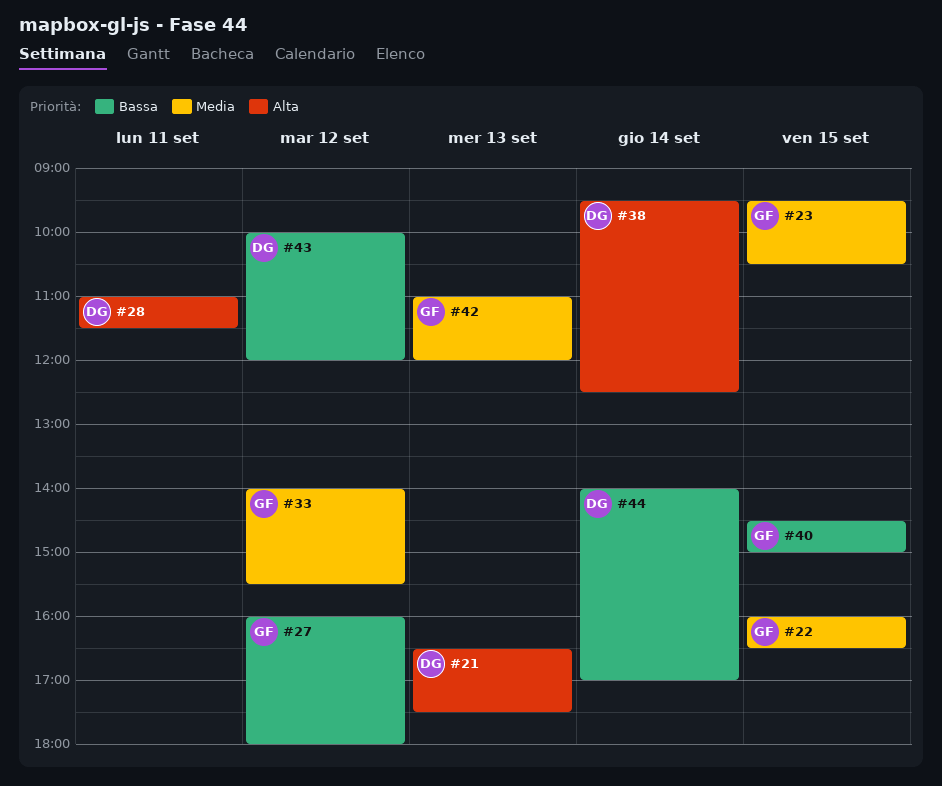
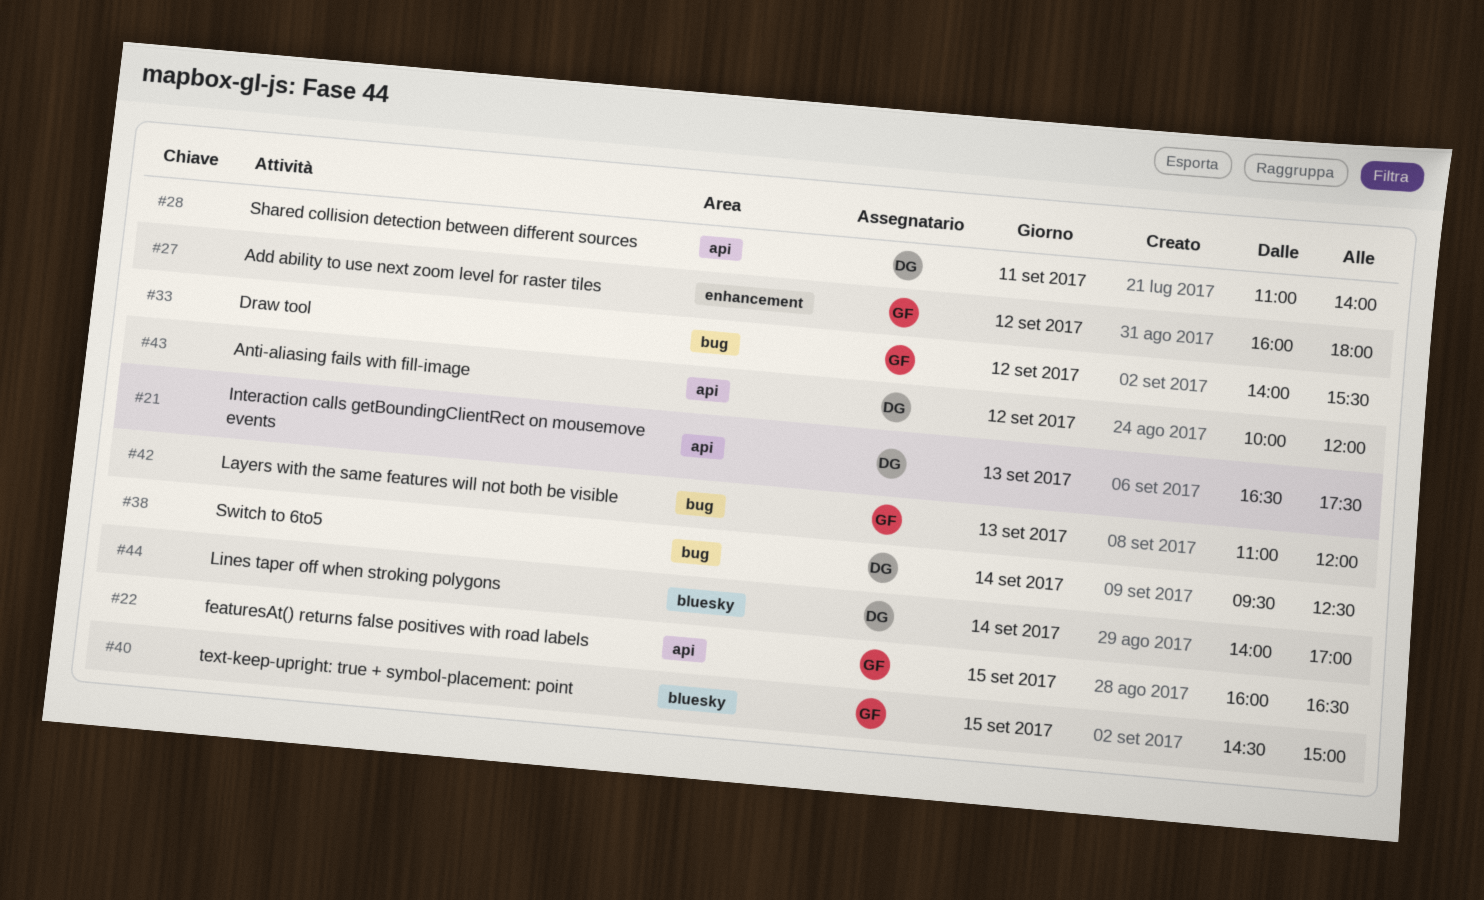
#23: present -> none
#28, ends: 11:30 -> 14:00

